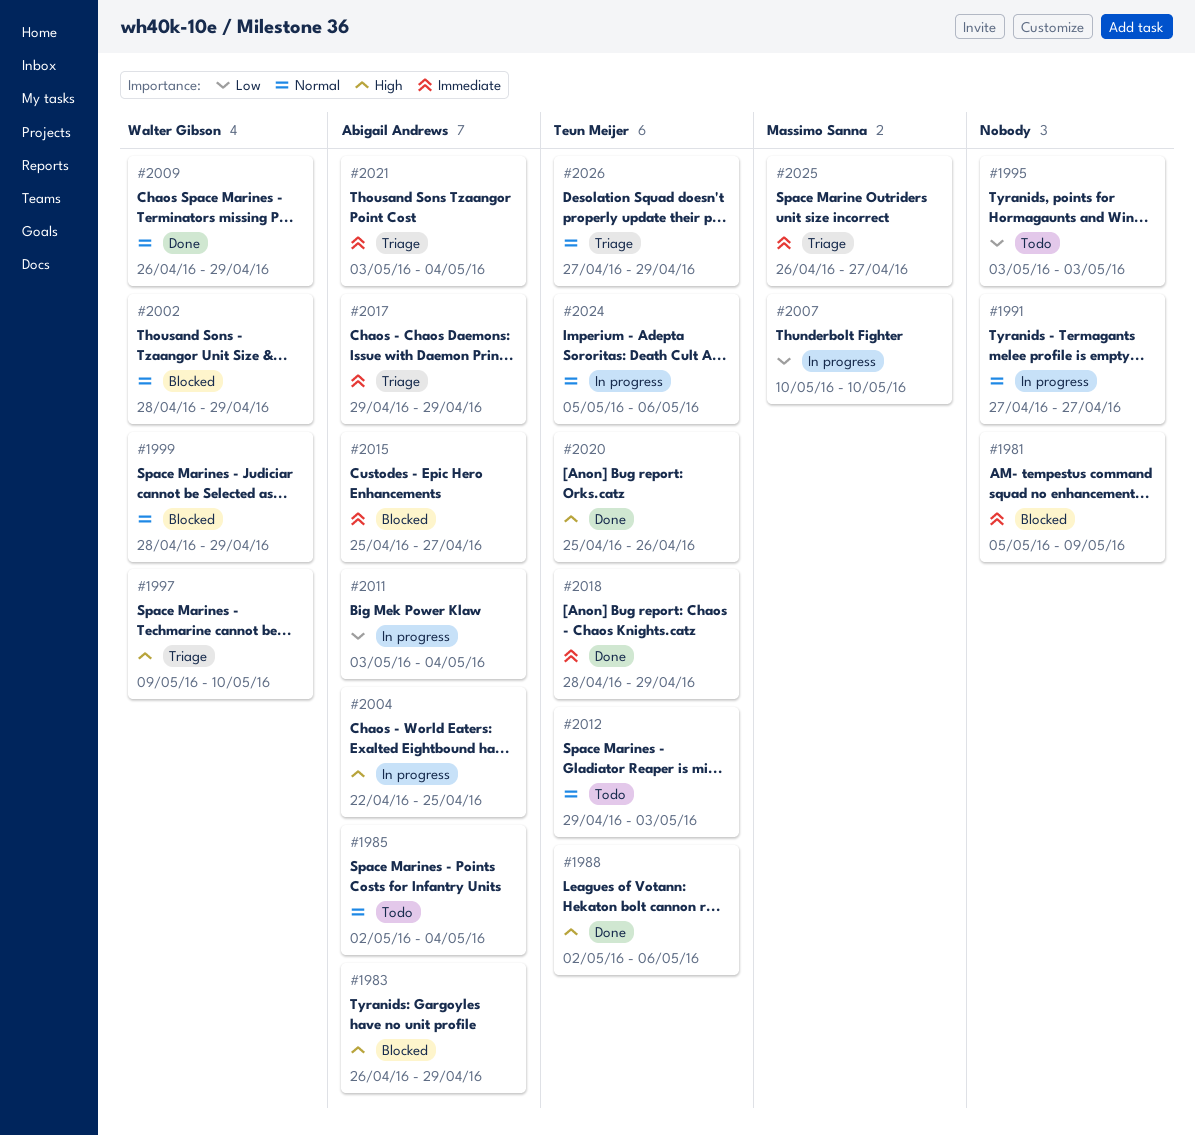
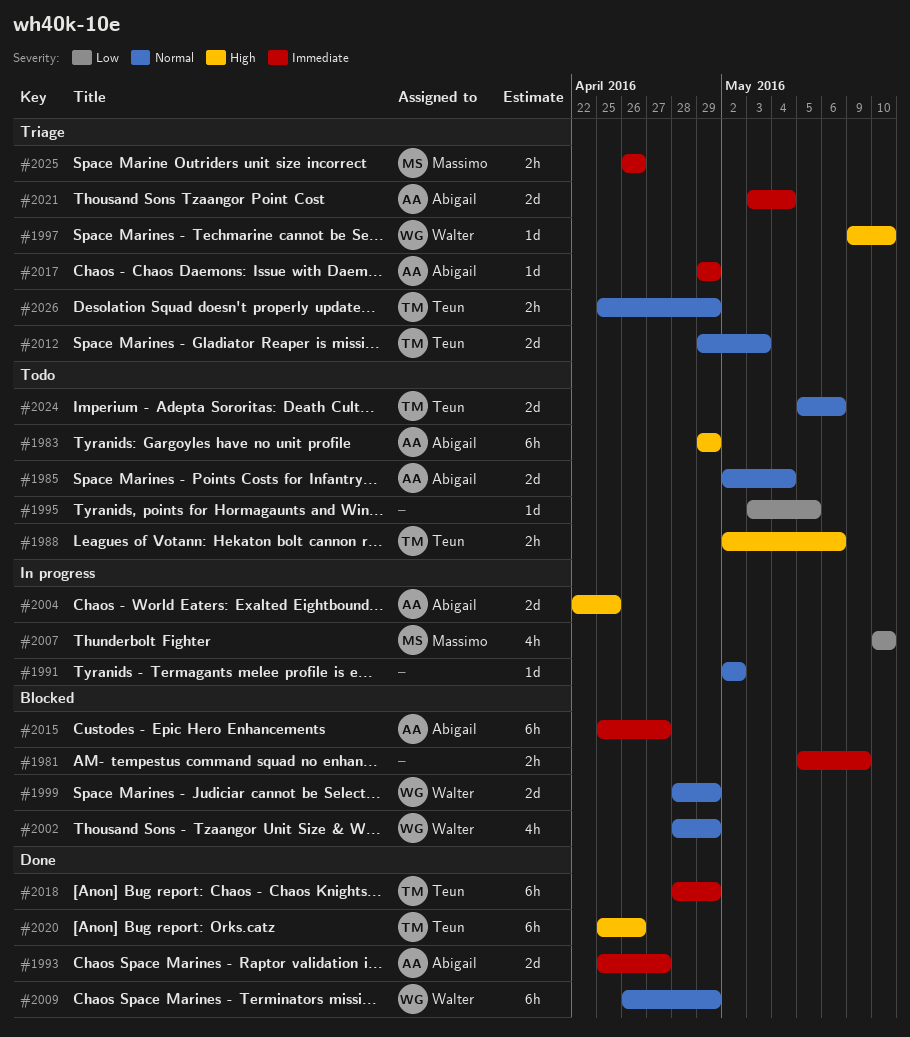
#1983, status: Blocked -> Todo
#1983, start: Apr 26 -> Apr 29
#1988, status: Done -> Todo
#1991, start: Apr 27 -> May 2
#1991, due: Apr 27 -> May 2
#1993: none -> present
#1995, due: May 3 -> May 5
#2011: present -> none
#2012, status: Todo -> Triage
#2024, status: In progress -> Todo
#2025, due: Apr 27 -> Apr 26
#2026, start: Apr 27 -> Apr 25

